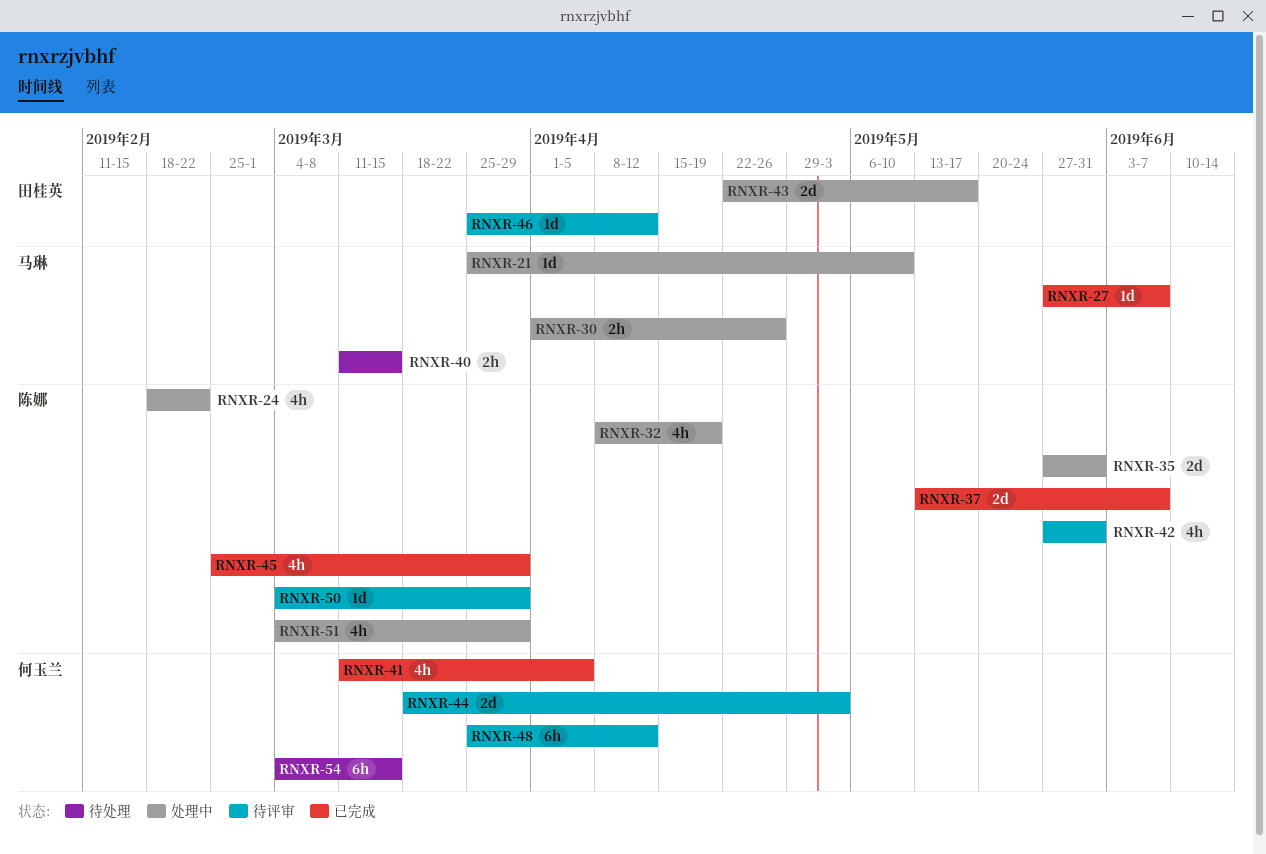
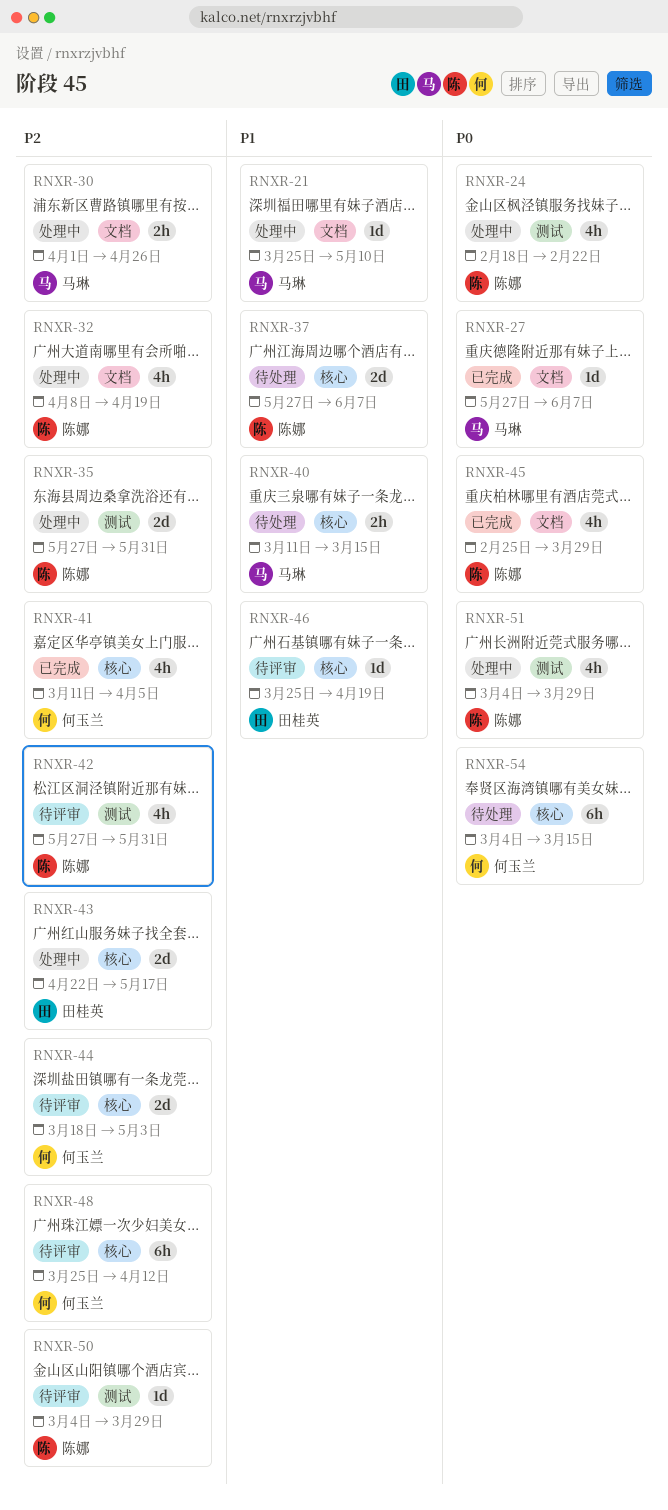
RNXR-37, status: 已完成 -> 待处理
RNXR-37, start: May 13 -> May 27
RNXR-46, due: Apr 12 -> Apr 19

